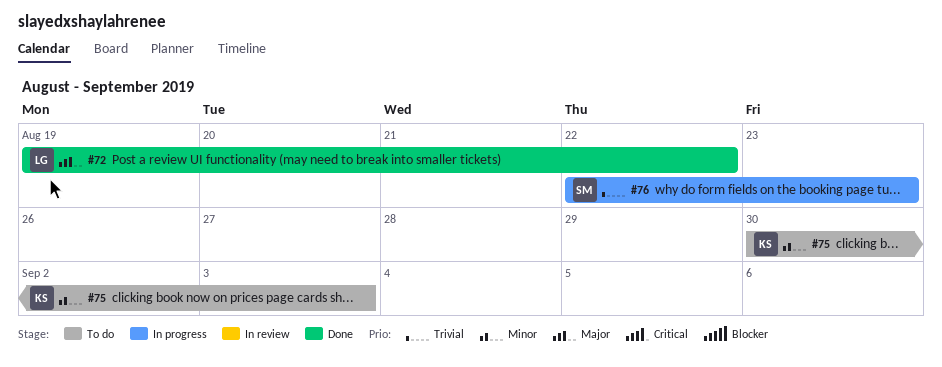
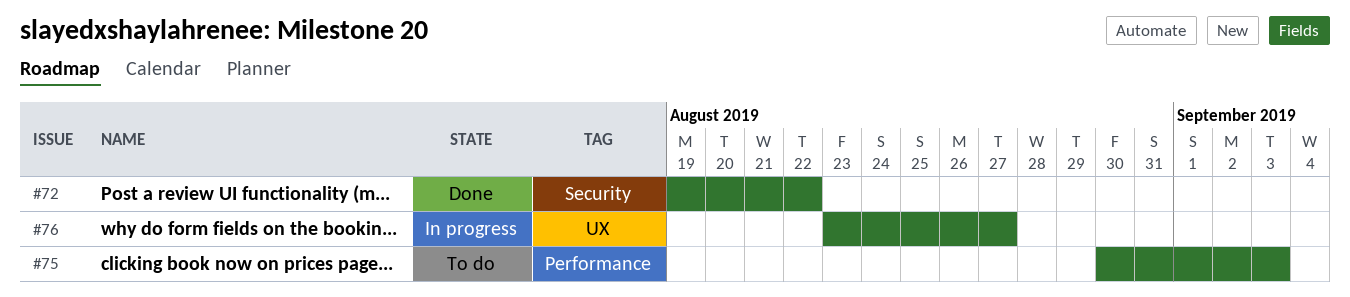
#76, start: Aug 22 -> Aug 23
#76, due: Aug 23 -> Aug 27

